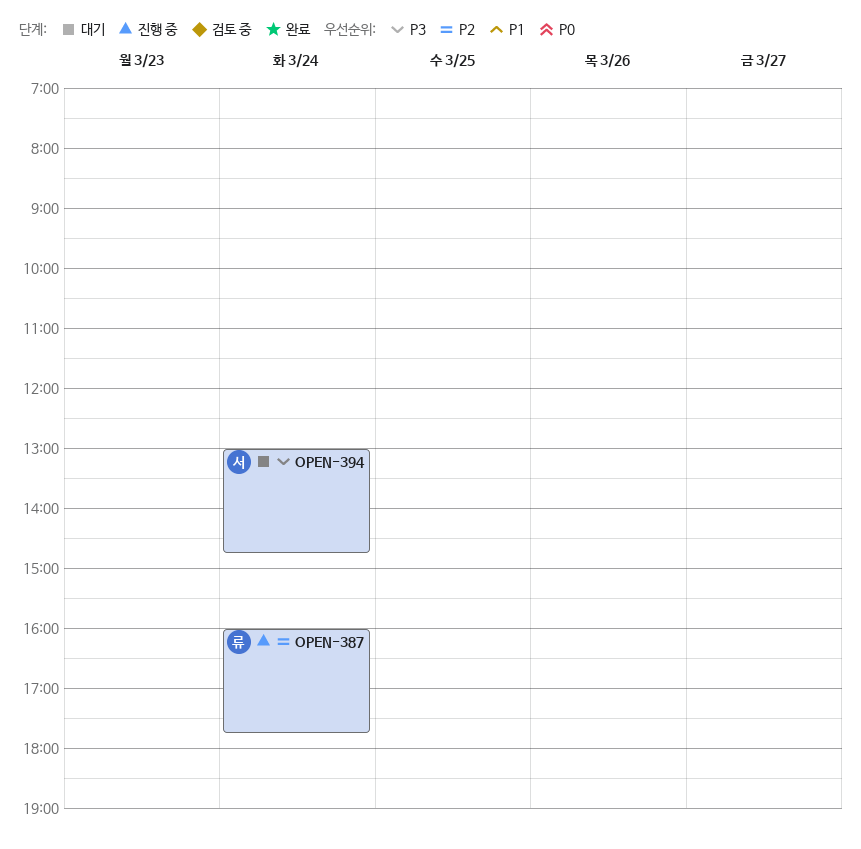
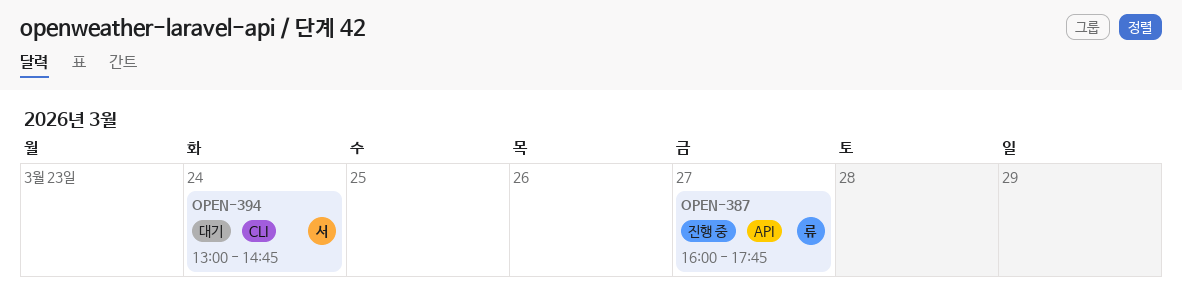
OPEN-387, day: Mar 24 -> Mar 27

